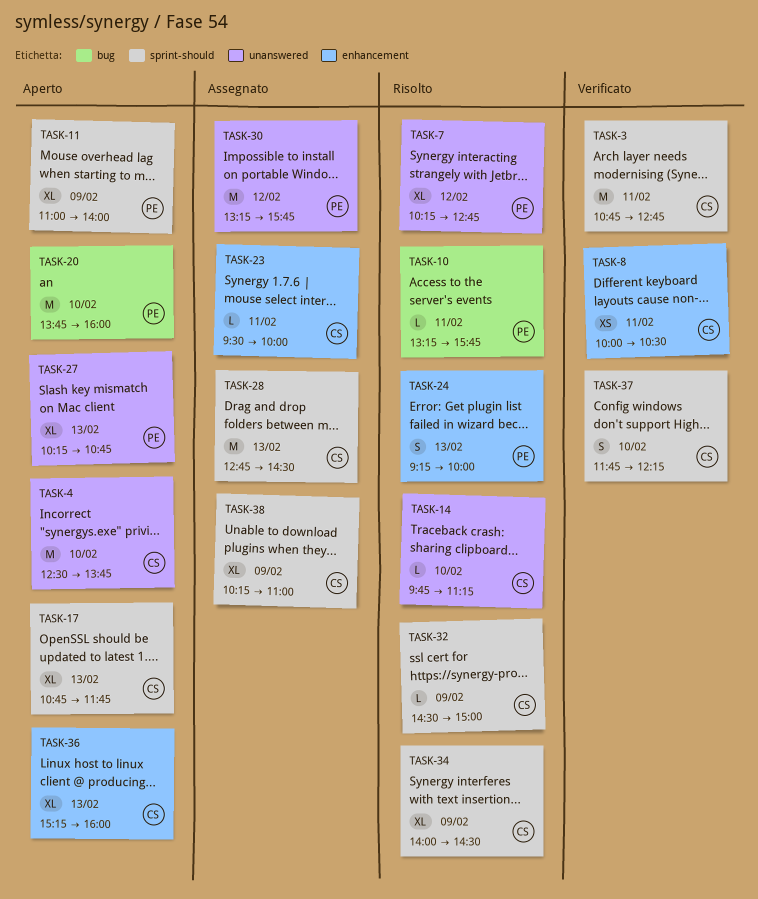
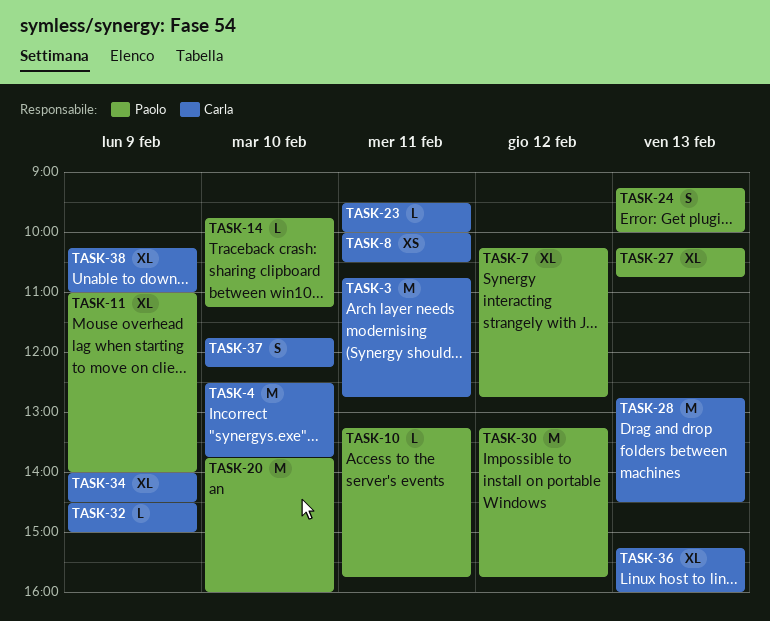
TASK-14, owner: Carla -> Paolo
TASK-17: present -> none

